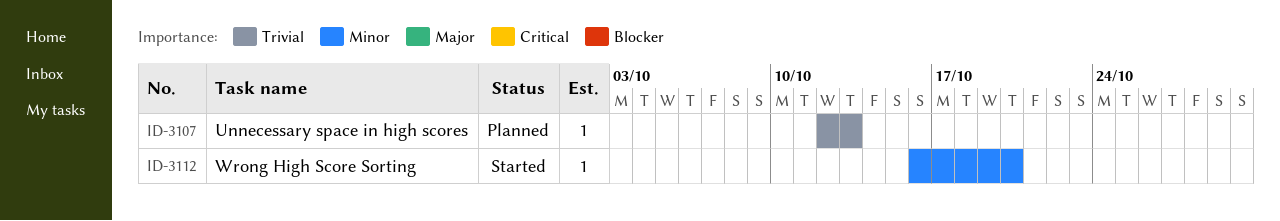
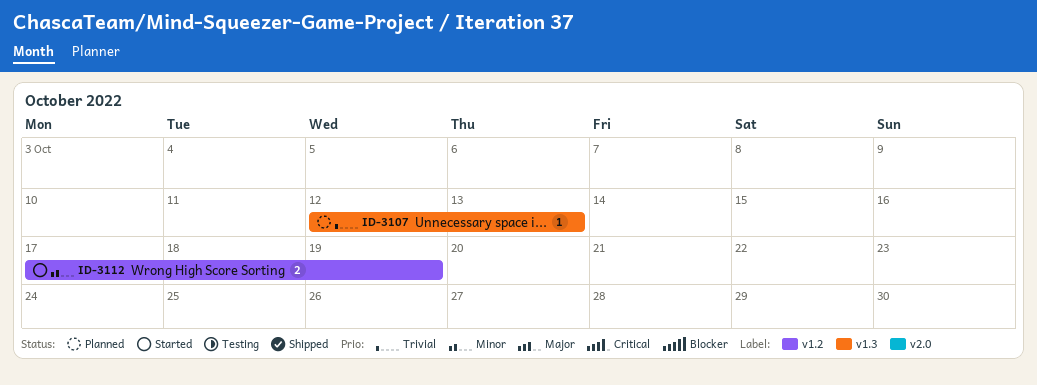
ID-3112, estimate: 1 -> 2
ID-3112, start: Oct 16 -> Oct 17
ID-3112, due: Oct 20 -> Oct 19

